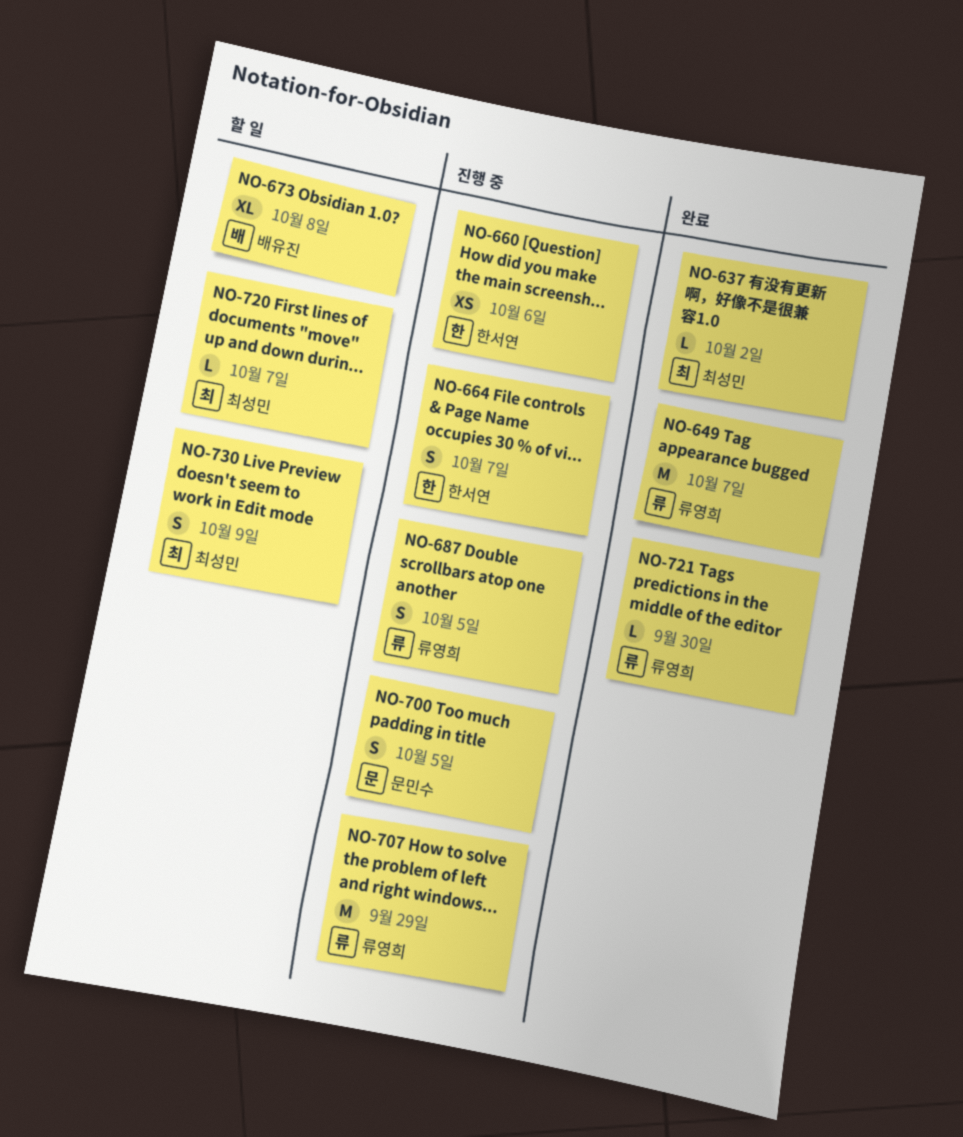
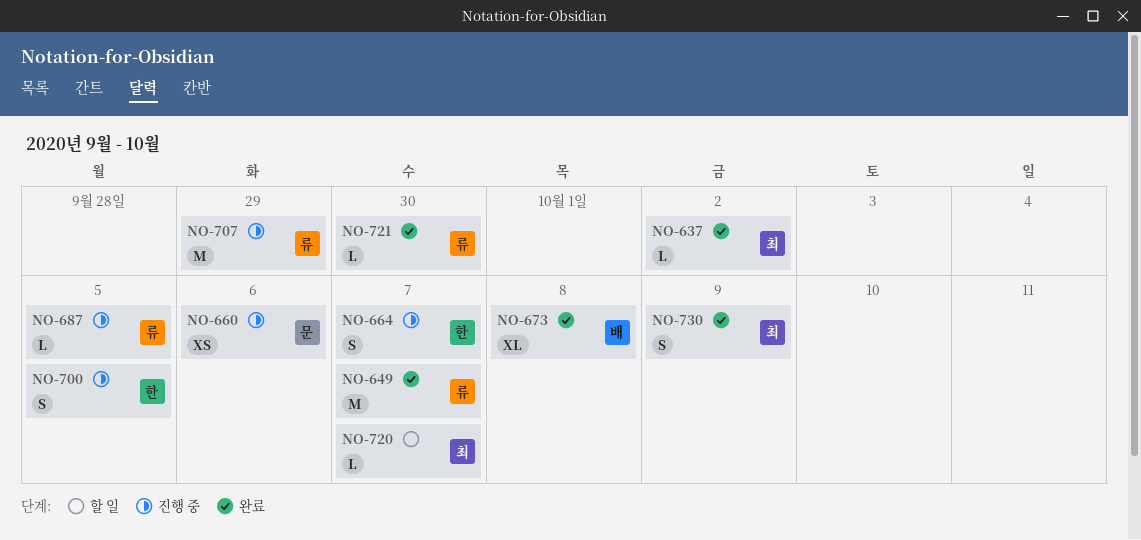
NO-660, owner: 한서연 -> 문민수
NO-673, status: 할 일 -> 완료
NO-687, estimate: S -> L
NO-700, owner: 문민수 -> 한서연
NO-730, status: 할 일 -> 완료

